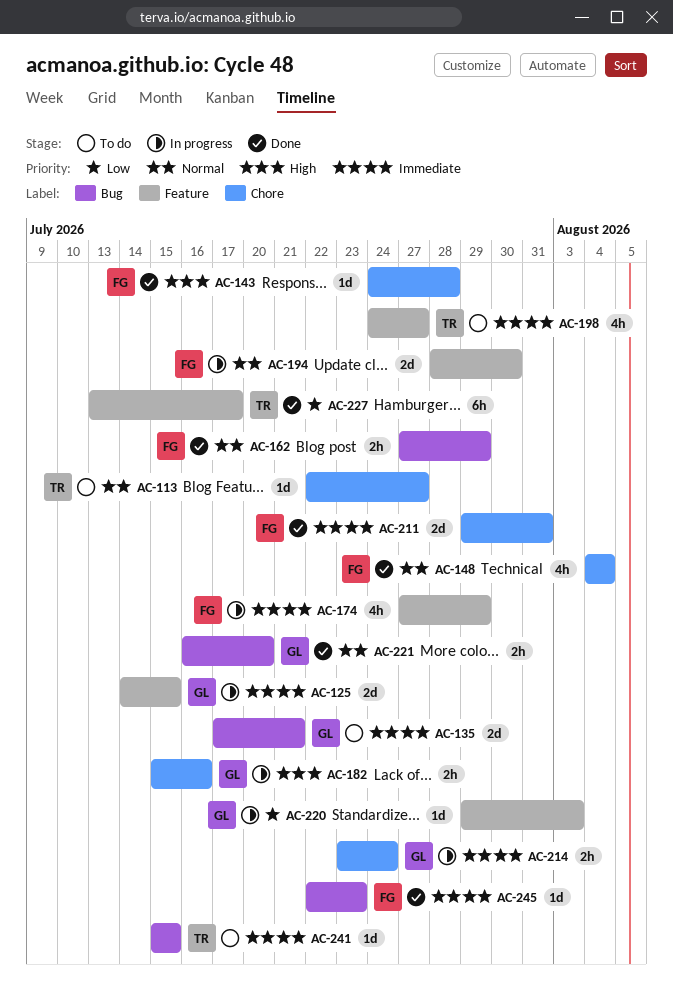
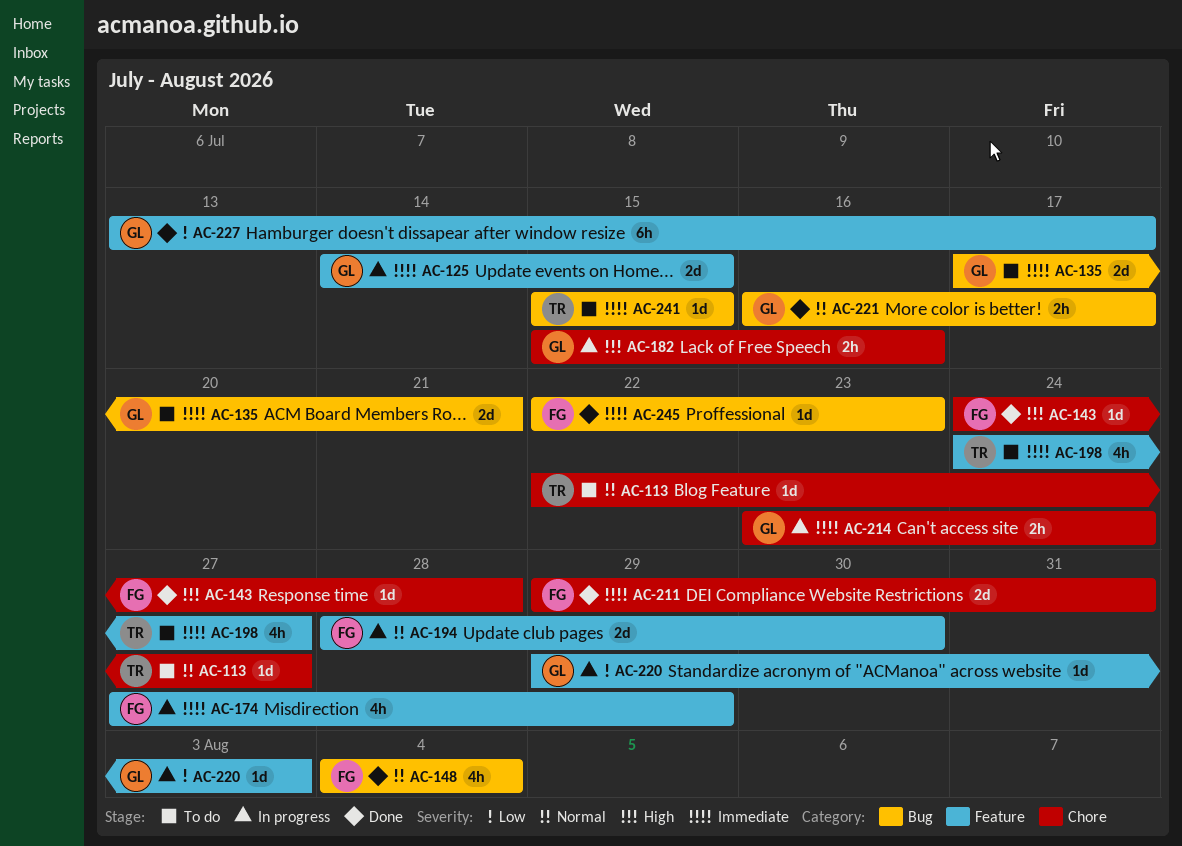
AC-148, label: Chore -> Bug
AC-162: present -> none
AC-221, due: Jul 20 -> Jul 17
AC-227, owner: TR -> GL

